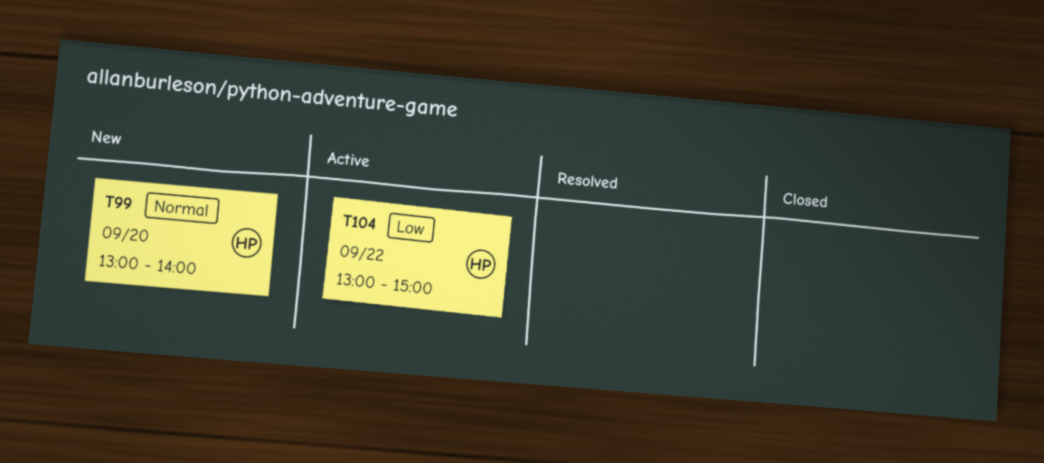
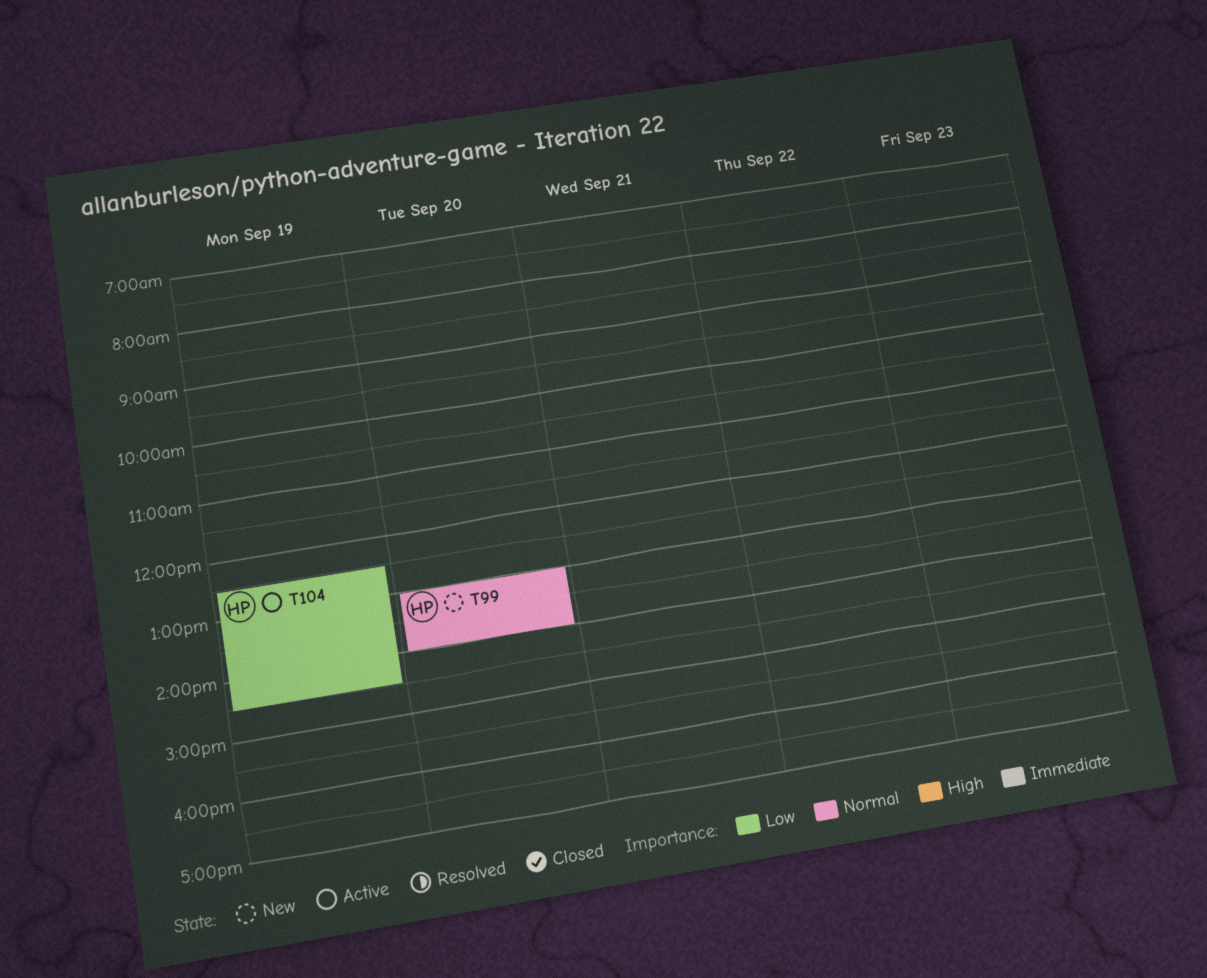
T104, day: Sep 22 -> Sep 19
T104, begins: 13:00 -> 12:30
T104, ends: 15:00 -> 14:30

